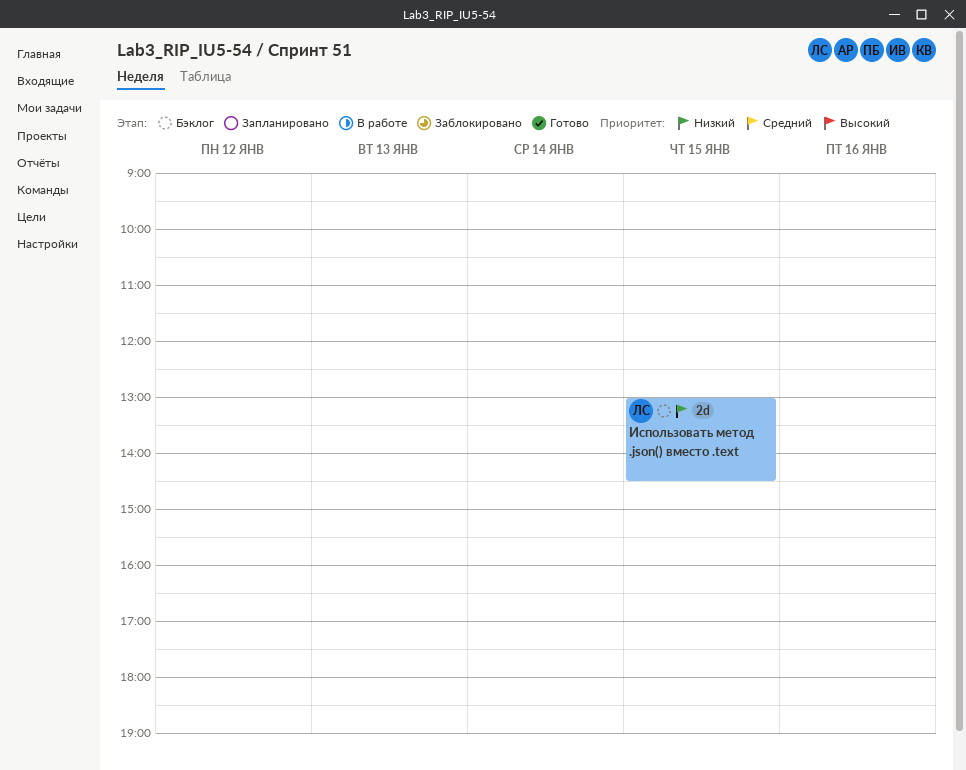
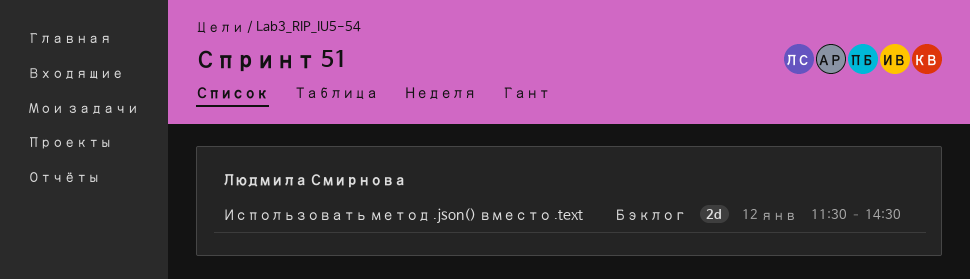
Использовать метод .json() вместо .text, day: Jan 15 -> Jan 12
Использовать метод .json() вместо .text, begins: 13:00 -> 11:30

